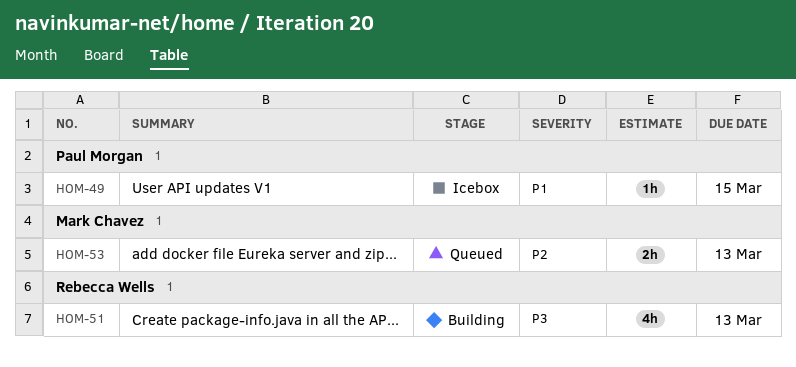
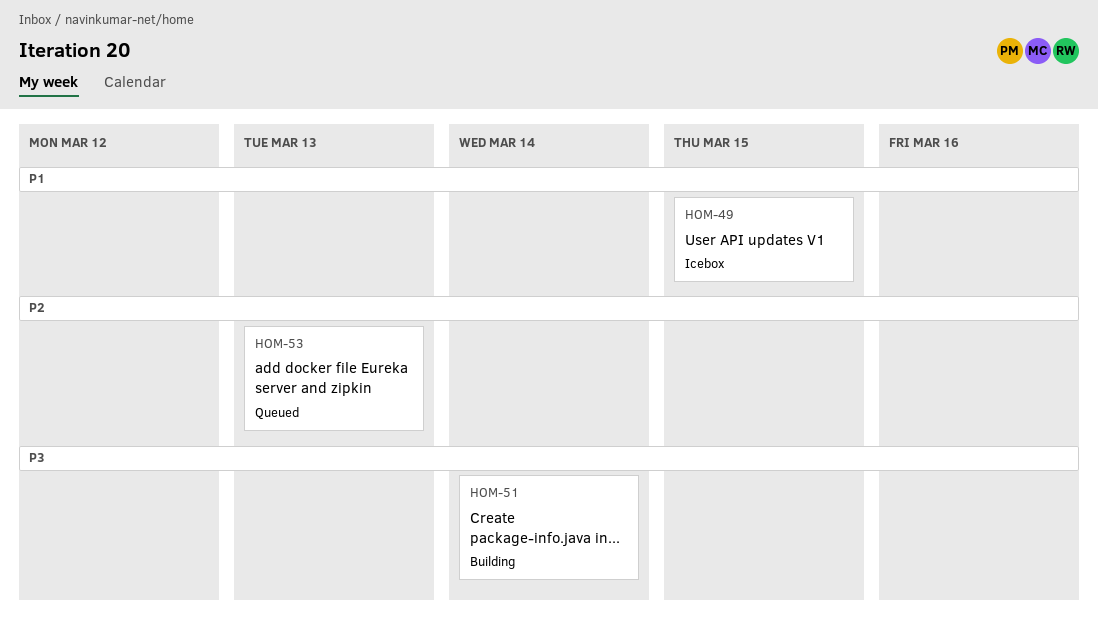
HOM-51, due: Mar 13 -> Mar 14

